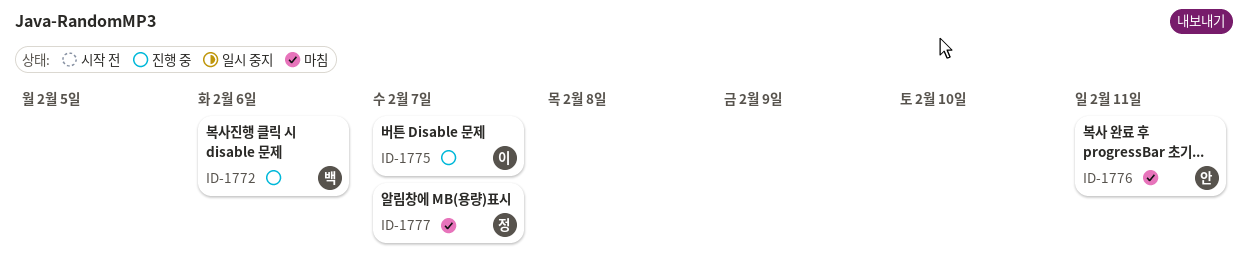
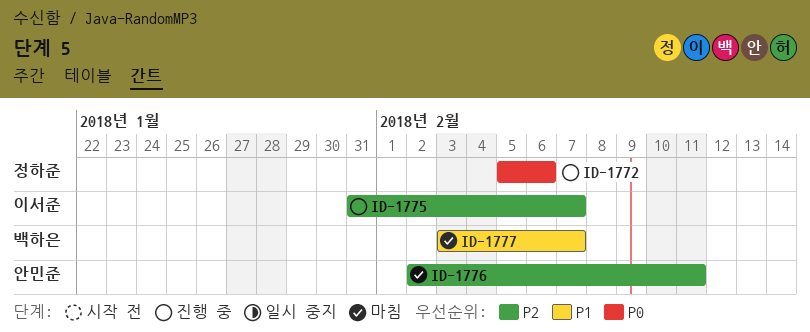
ID-1772, owner: 백하은 -> 정하준
ID-1777, owner: 정하준 -> 백하은

